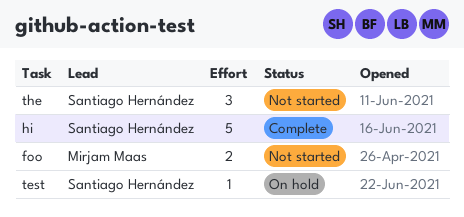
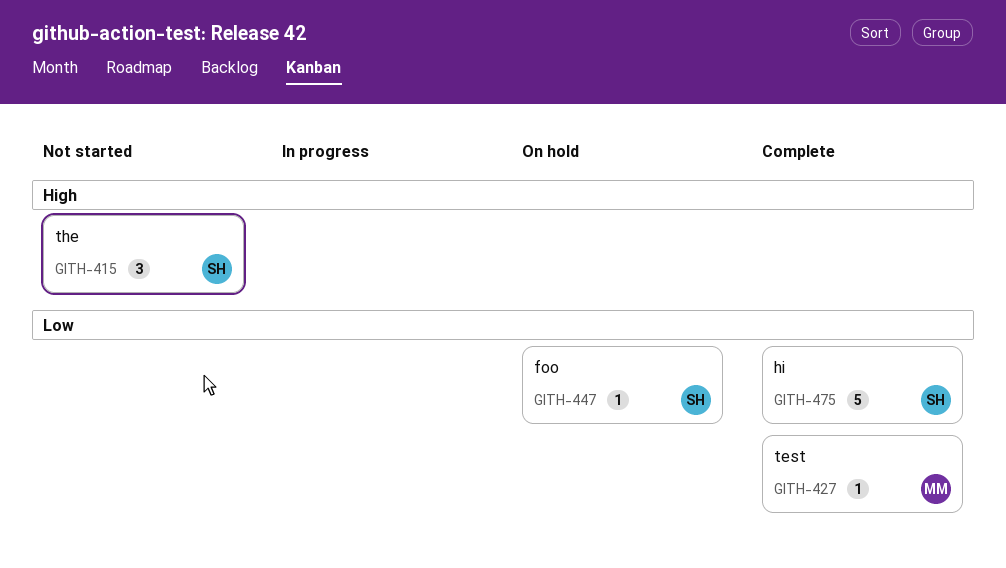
foo, status: Not started -> On hold
foo, owner: Mirjam Maas -> Santiago Hernández
foo, estimate: 2 -> 1
test, status: On hold -> Complete
test, owner: Santiago Hernández -> Mirjam Maas

